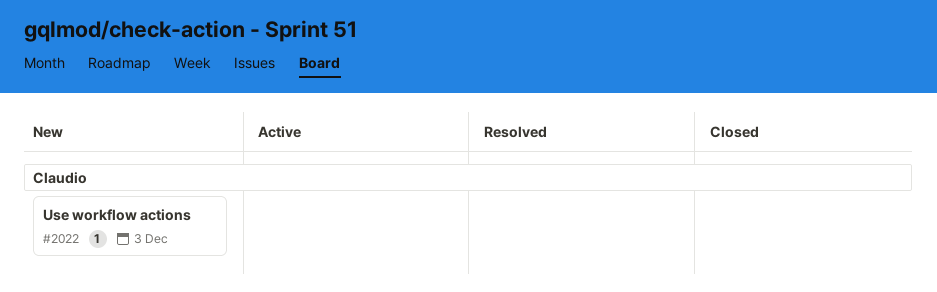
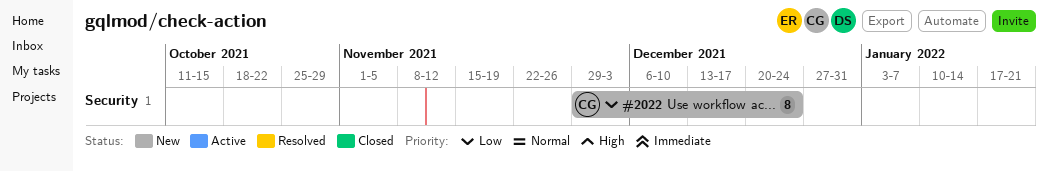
#2022, estimate: 1 -> 8
#2022, due: Dec 3 -> Dec 24

